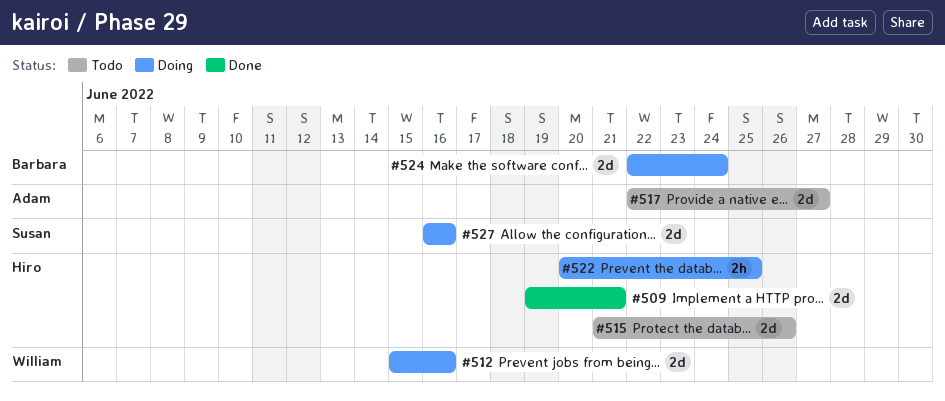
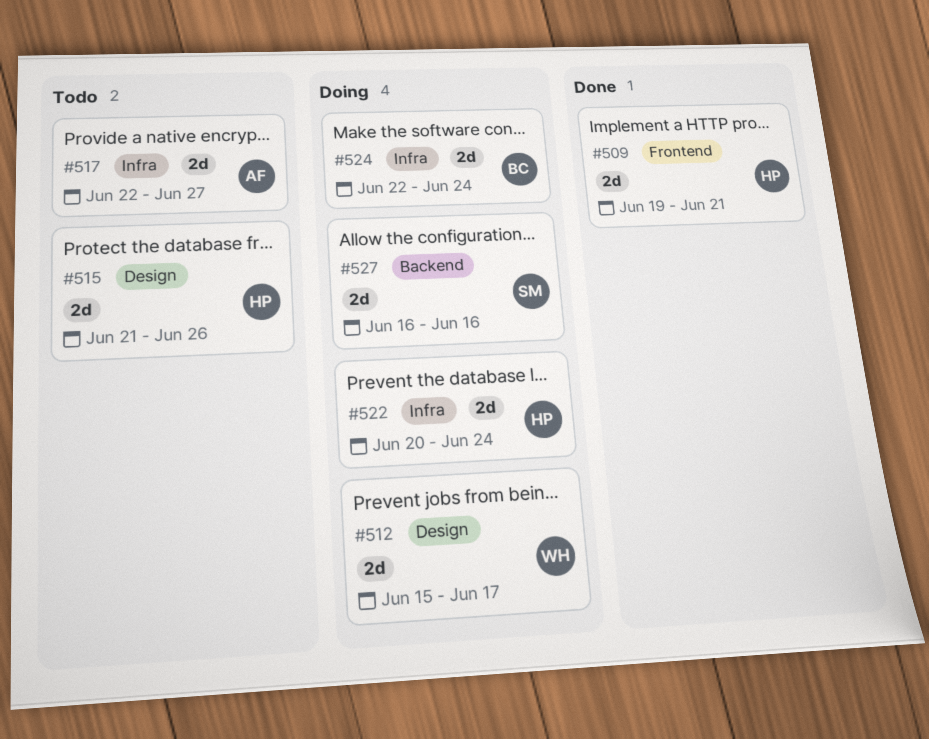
#512, due: Jun 16 -> Jun 17
#522, estimate: 2h -> 2d
#522, due: Jun 25 -> Jun 24

